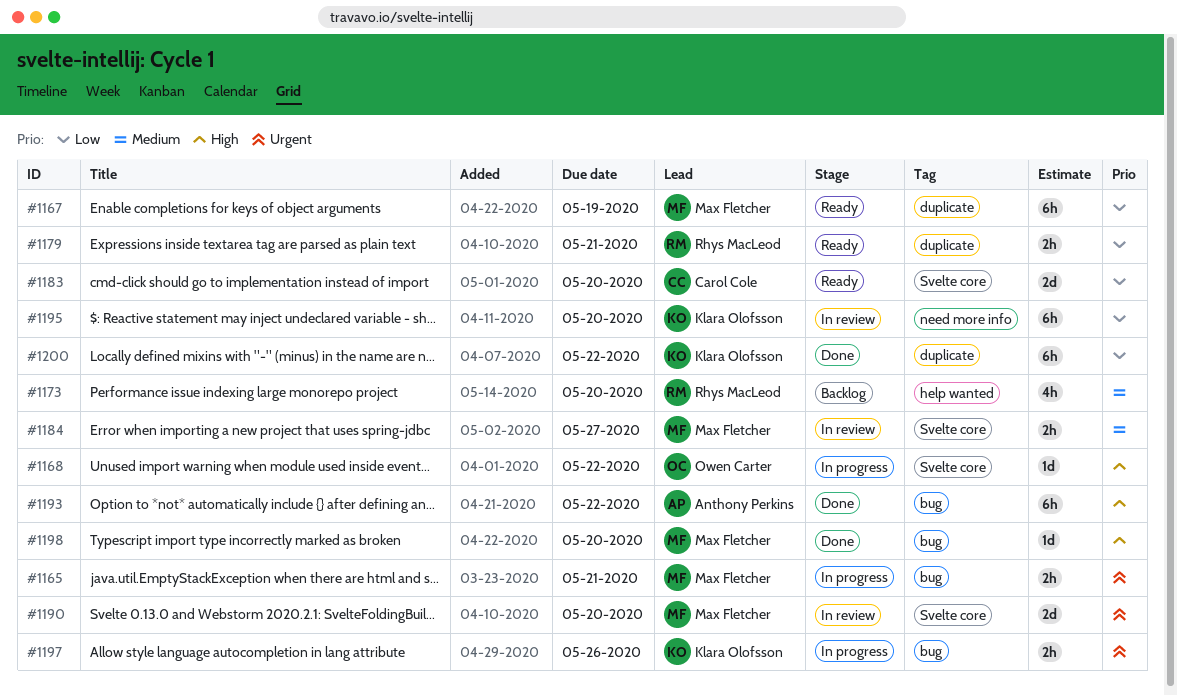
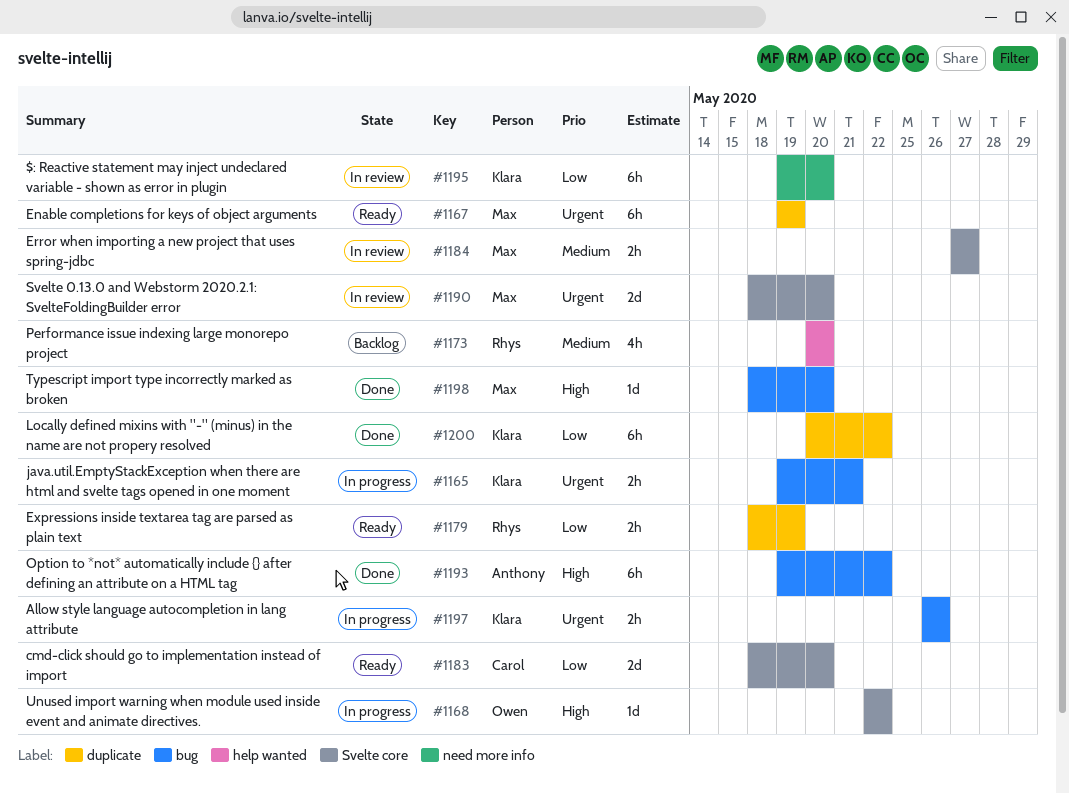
#1165, owner: Max Fletcher -> Klara Olofsson
#1167, priority: Low -> Urgent
#1179, due: May 21 -> May 19

